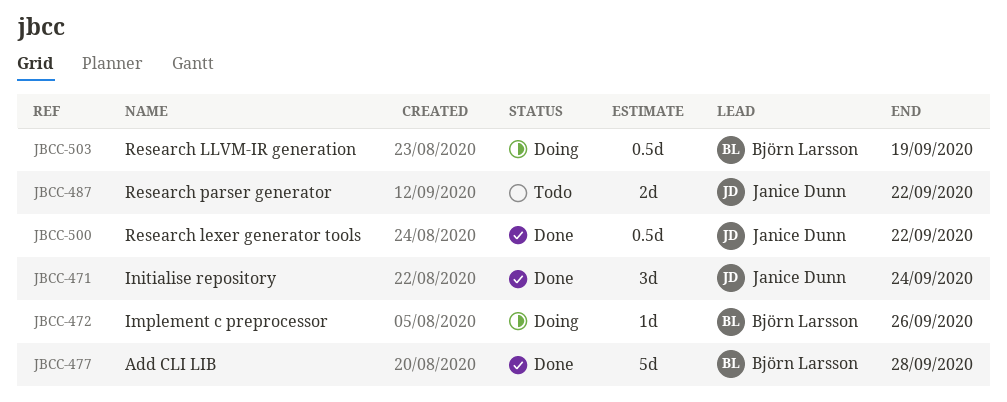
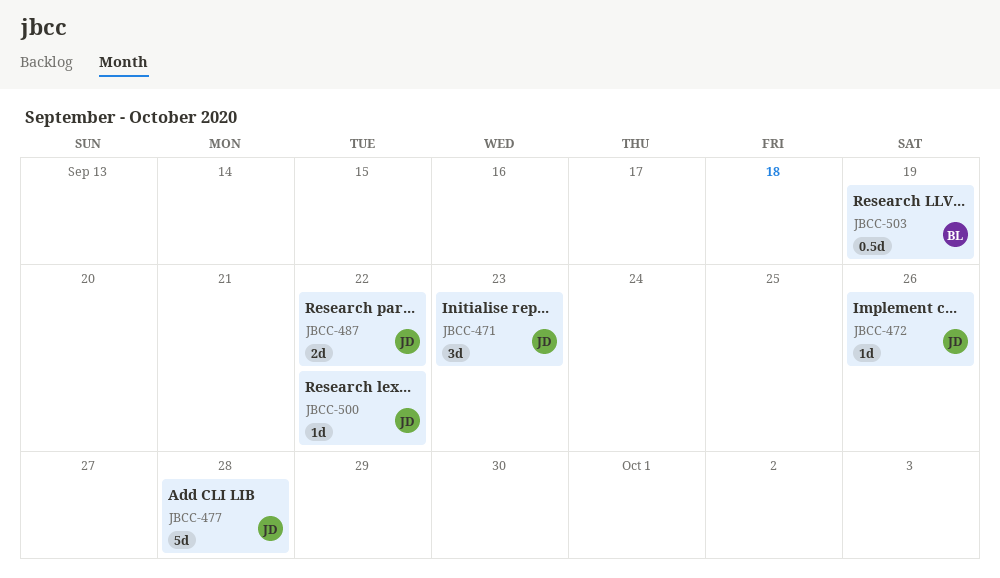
JBCC-471, due: Sep 24 -> Sep 23
JBCC-472, owner: Björn Larsson -> Janice Dunn
JBCC-477, owner: Björn Larsson -> Janice Dunn
JBCC-500, estimate: 0.5d -> 1d

